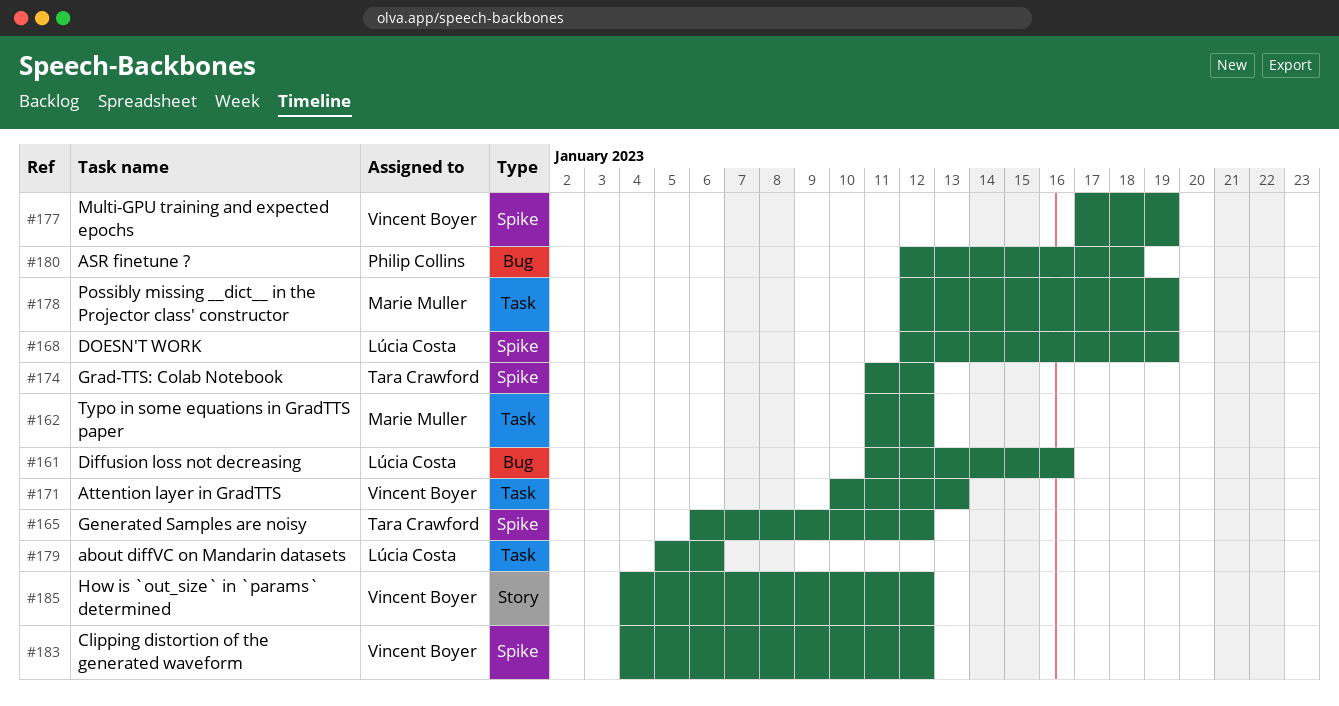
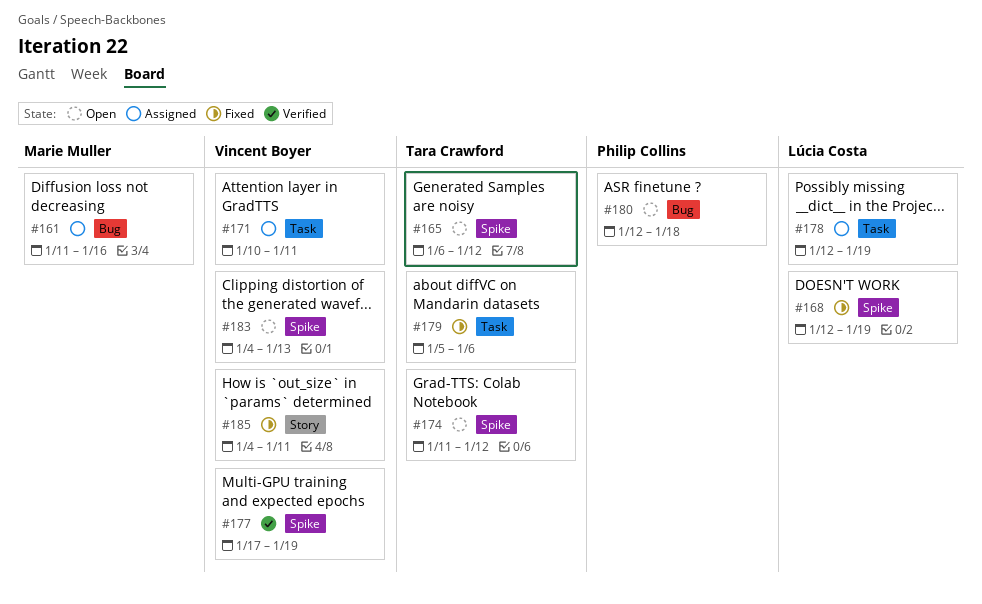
#161, owner: Lúcia Costa -> Marie Muller
#162: present -> none
#171, due: Jan 13 -> Jan 11
#178, owner: Marie Muller -> Lúcia Costa
#179, owner: Lúcia Costa -> Tara Crawford
#183, due: Jan 12 -> Jan 13
#185, due: Jan 12 -> Jan 11

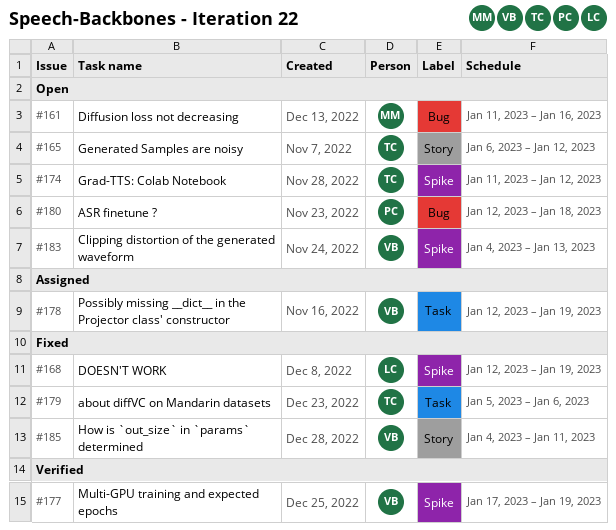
#161, status: Assigned -> Open
#165, label: Spike -> Story
#171: present -> none
#178, owner: Lúcia Costa -> Vincent Boyer

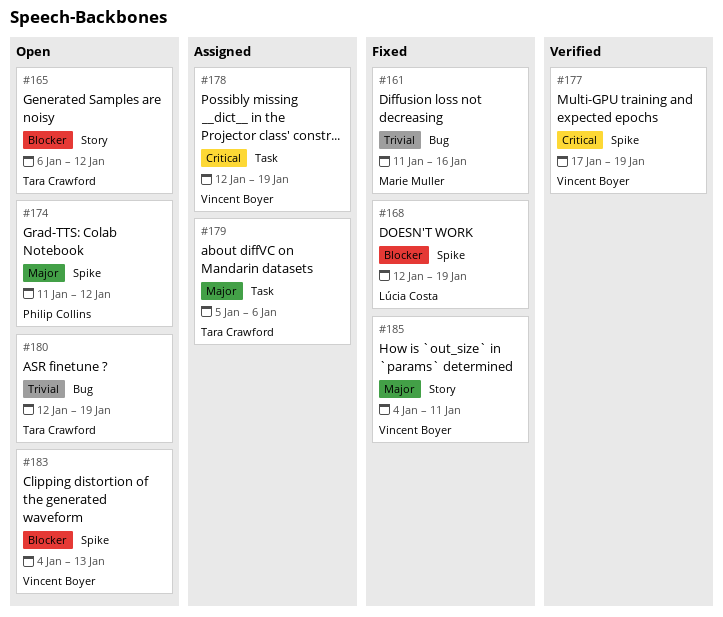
#161, status: Open -> Fixed
#174, owner: Tara Crawford -> Philip Collins
#179, status: Fixed -> Assigned
#180, owner: Philip Collins -> Tara Crawford
#180, due: Jan 18 -> Jan 19

